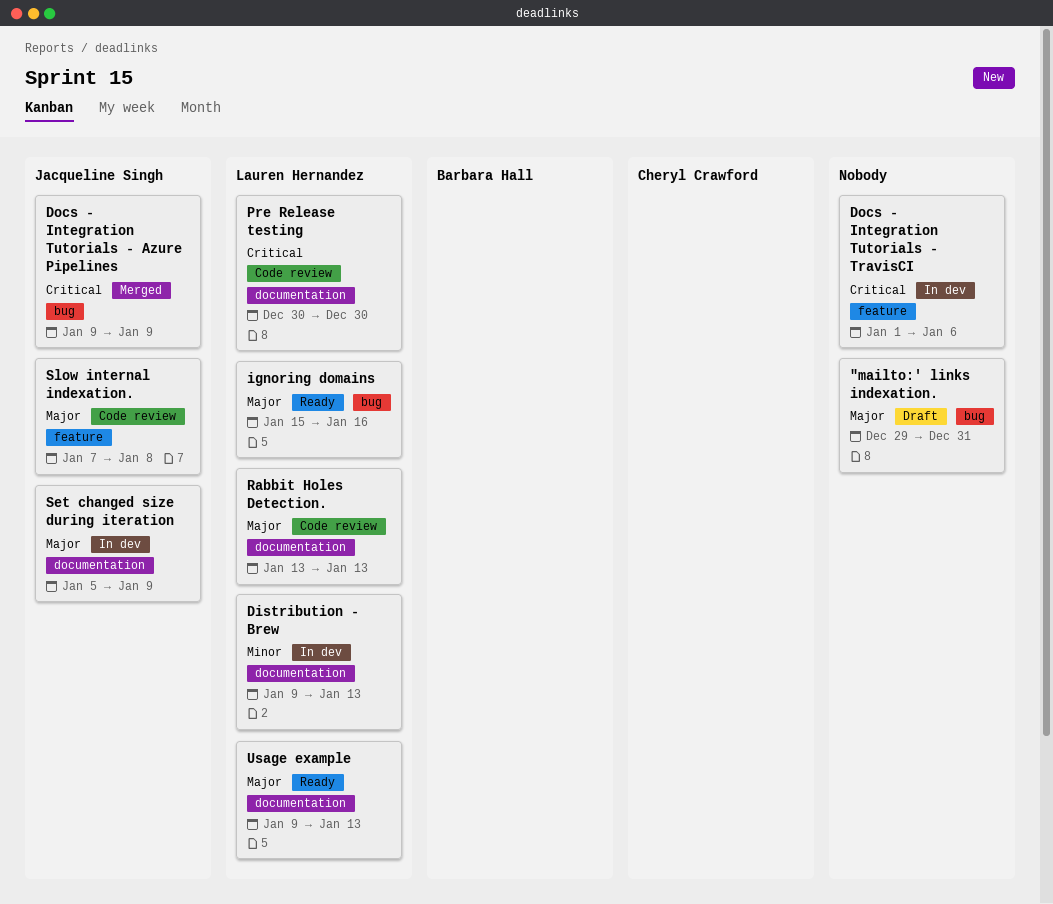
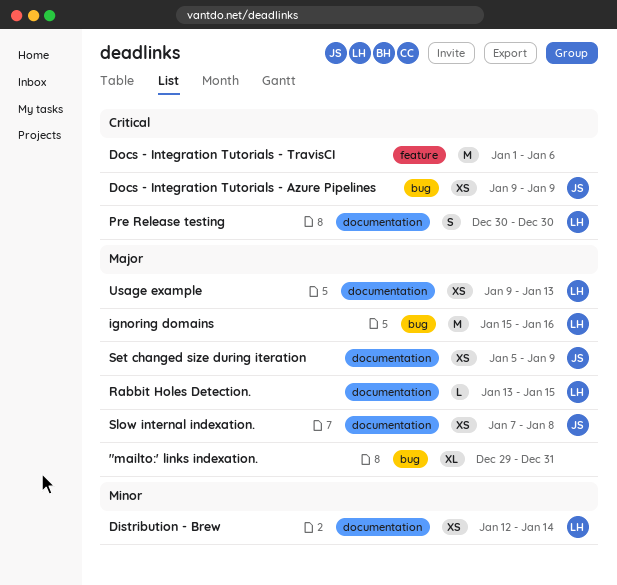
Distribution - Brew, start: Jan 9 -> Jan 12
Distribution - Brew, due: Jan 13 -> Jan 14
Rabbit Holes Detection., due: Jan 13 -> Jan 15
Slow internal indexation., label: feature -> documentation

